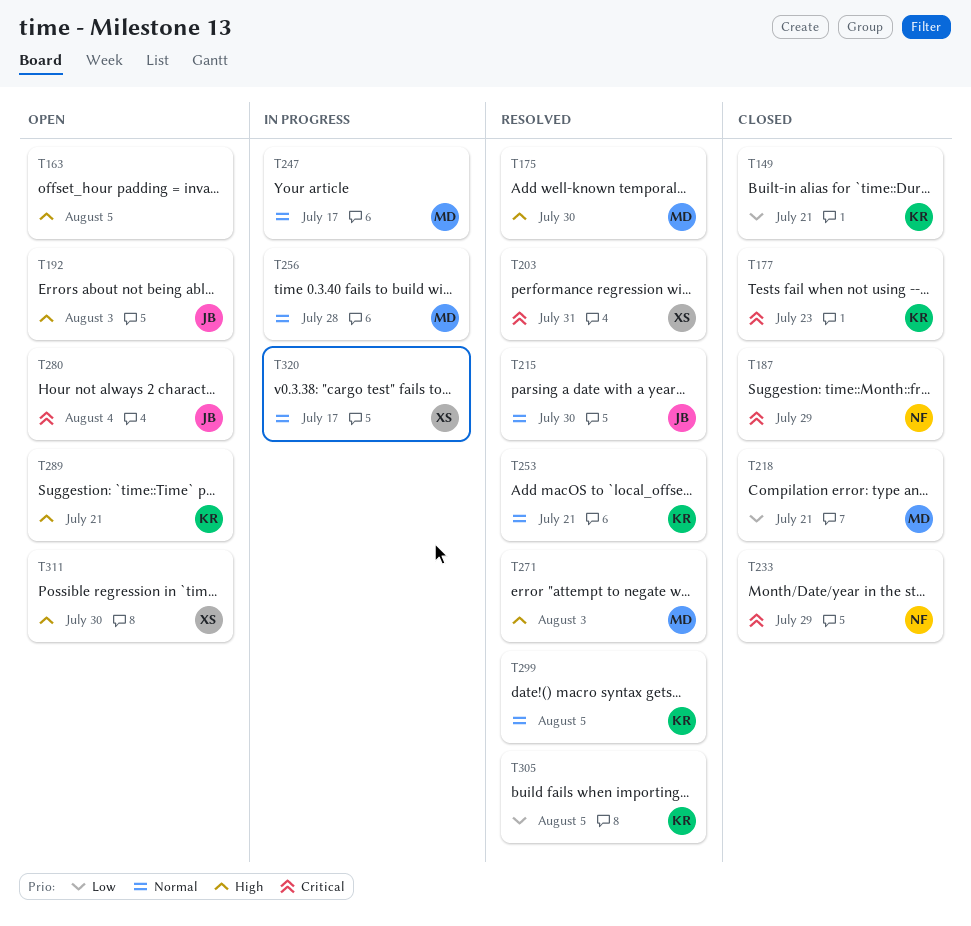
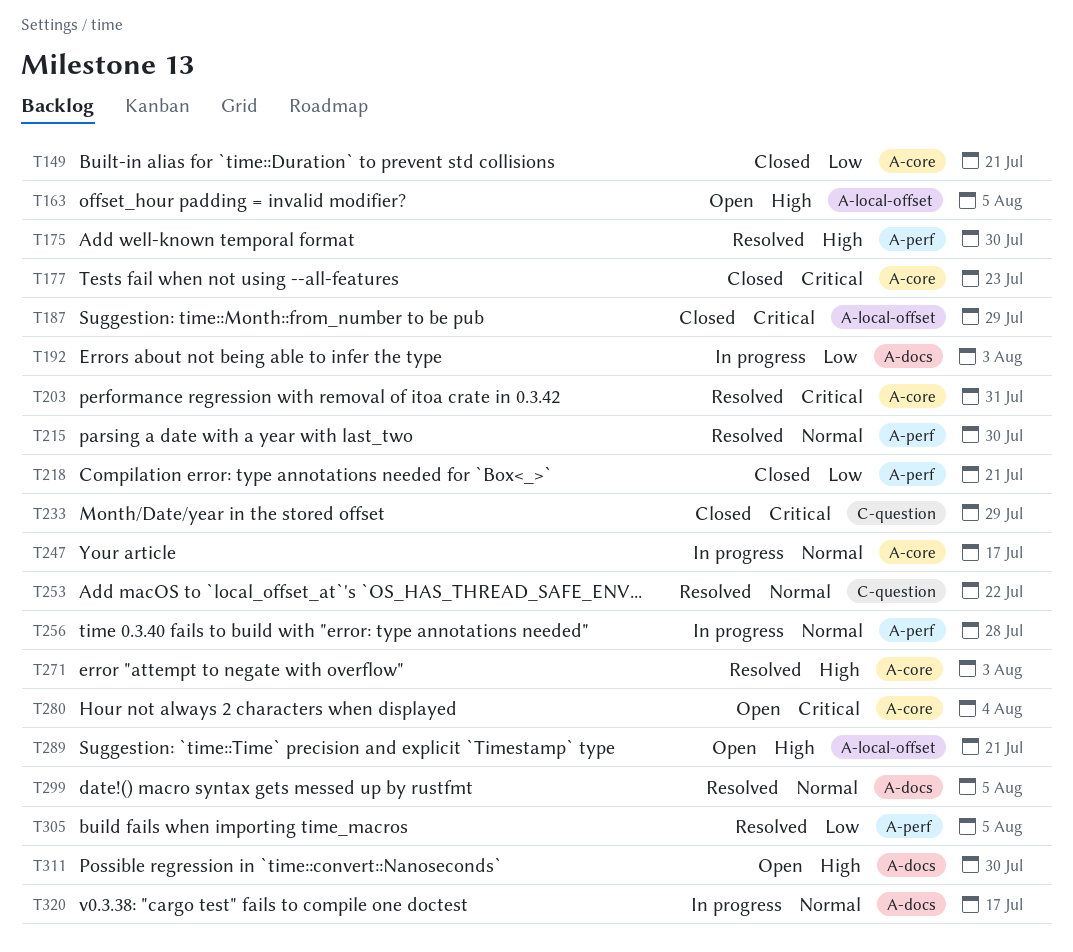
T192, status: Open -> In progress
T192, priority: High -> Low
T253, due: Jul 21 -> Jul 22

